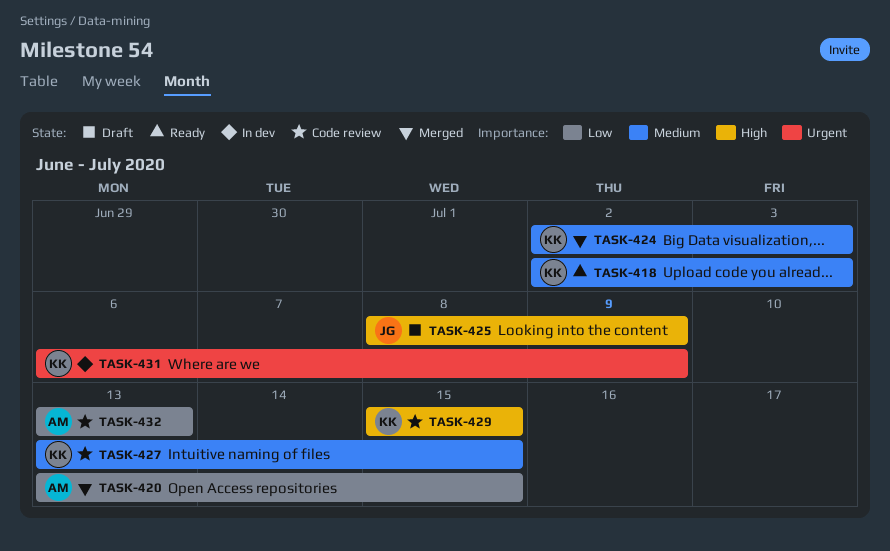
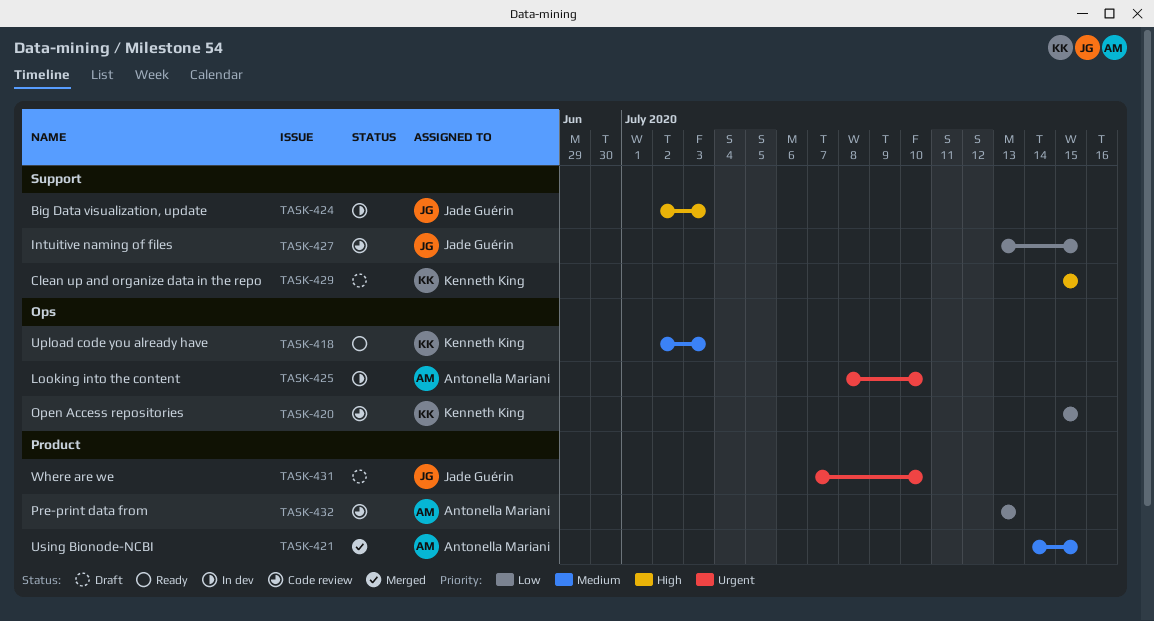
TASK-420, status: Merged -> Code review
TASK-420, owner: Antonella Mariani -> Kenneth King
TASK-420, start: Jul 13 -> Jul 15
TASK-421: none -> present
TASK-424, status: Merged -> In dev
TASK-424, owner: Kenneth King -> Jade Guérin
TASK-424, priority: Medium -> High
TASK-425, status: Draft -> In dev
TASK-425, owner: Jade Guérin -> Antonella Mariani
TASK-425, priority: High -> Urgent
TASK-425, due: Jul 9 -> Jul 10
TASK-427, owner: Kenneth King -> Jade Guérin
TASK-427, priority: Medium -> Low
TASK-429, status: Code review -> Draft
TASK-431, status: In dev -> Draft
TASK-431, owner: Kenneth King -> Jade Guérin
TASK-431, start: Jul 6 -> Jul 7
TASK-431, due: Jul 9 -> Jul 10

